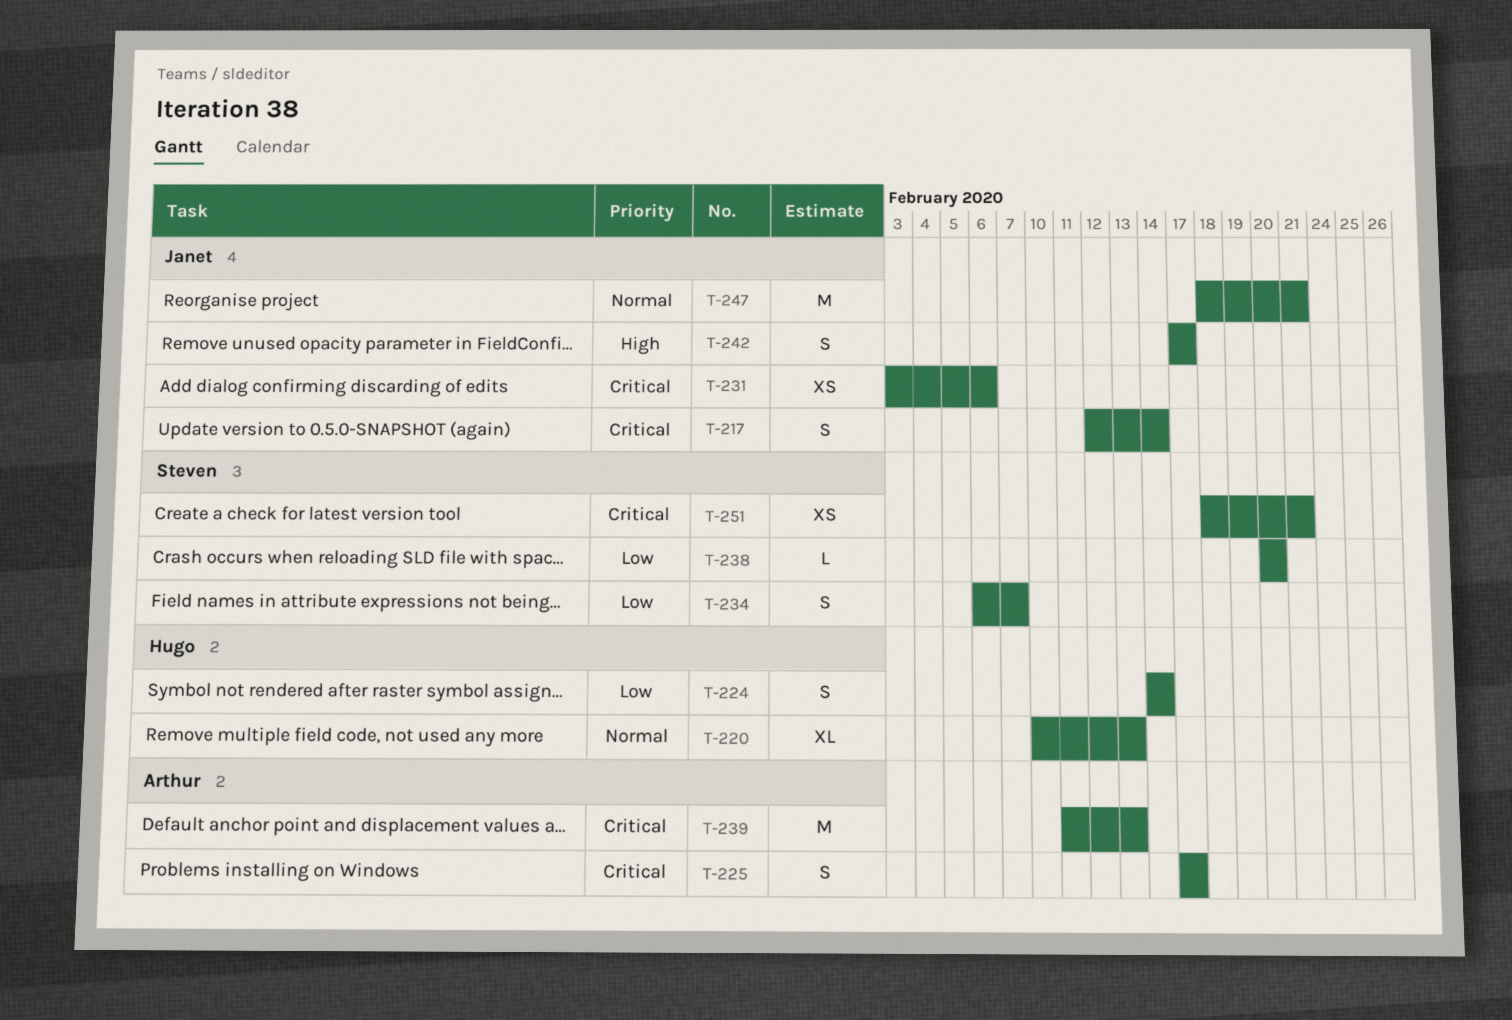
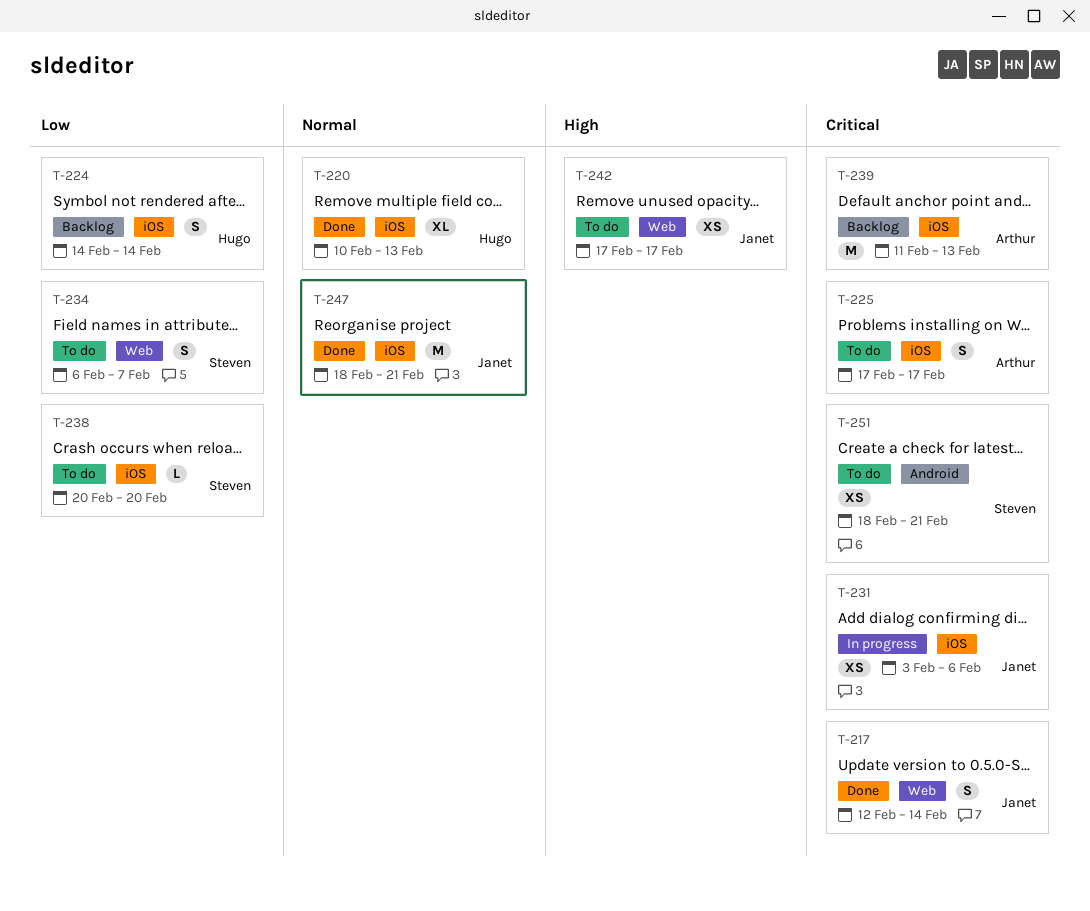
T-242, estimate: S -> XS

